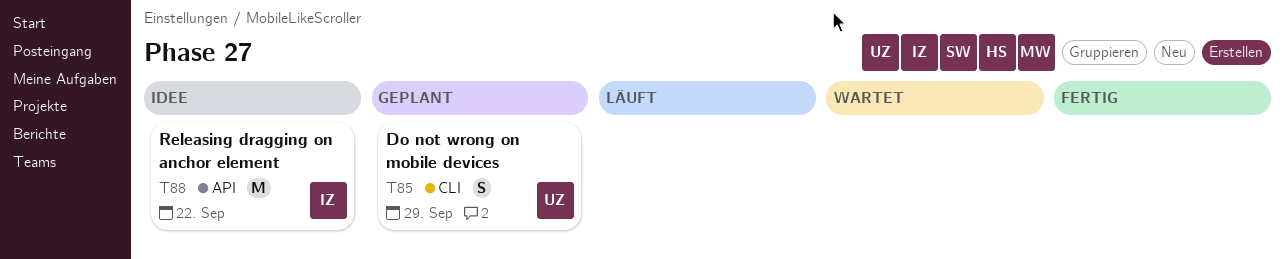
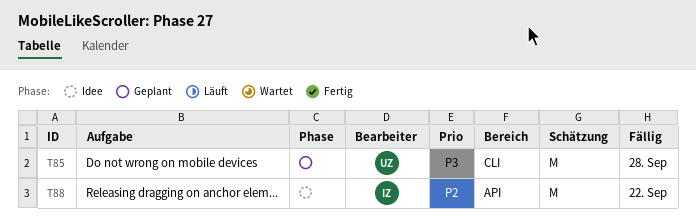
T85, estimate: S -> M
T85, due: Sep 29 -> Sep 28

